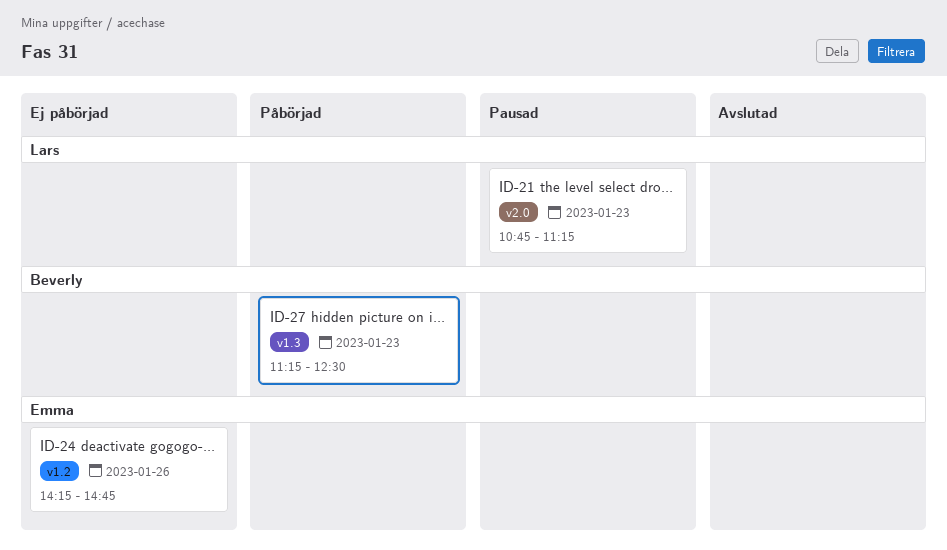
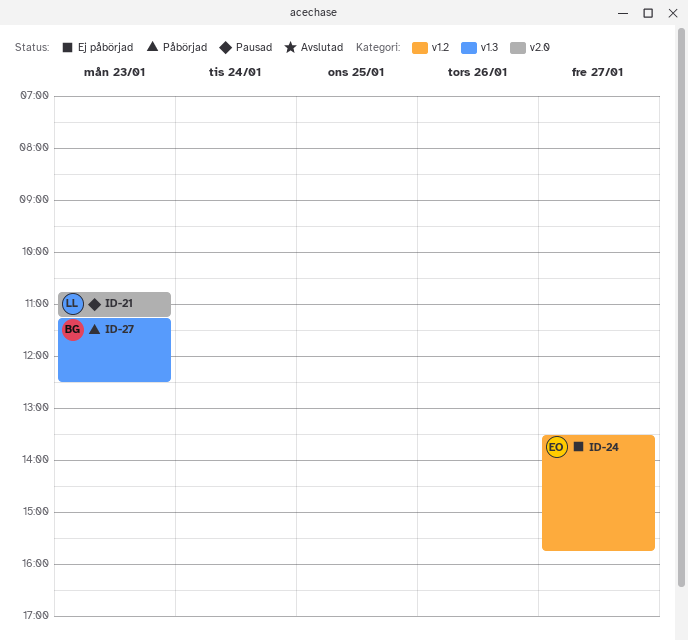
ID-24, day: Jan 26 -> Jan 27
ID-24, begins: 14:15 -> 13:30
ID-24, ends: 14:45 -> 15:45

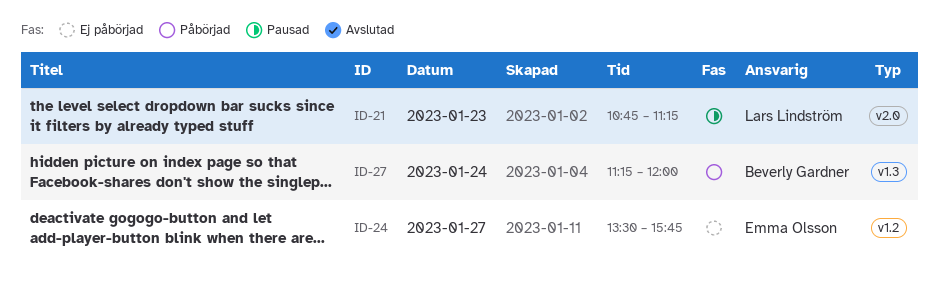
ID-27, day: Jan 23 -> Jan 24
ID-27, ends: 12:30 -> 12:00

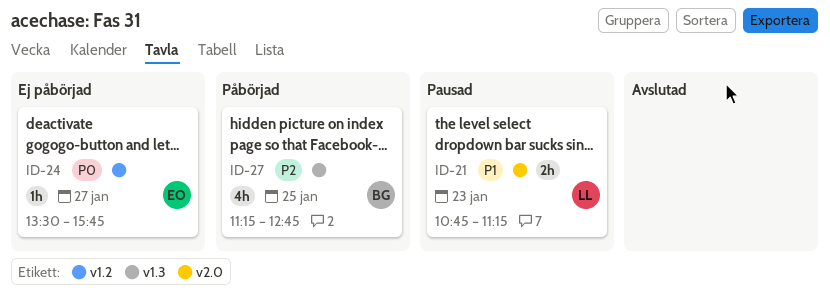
ID-27, day: Jan 24 -> Jan 25
ID-27, ends: 12:00 -> 12:45

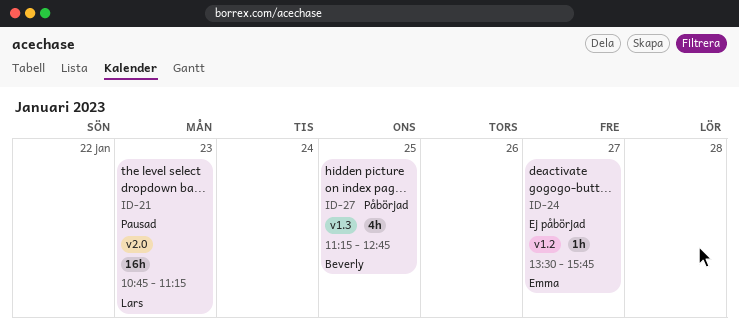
ID-21, estimate: 2h -> 16h

